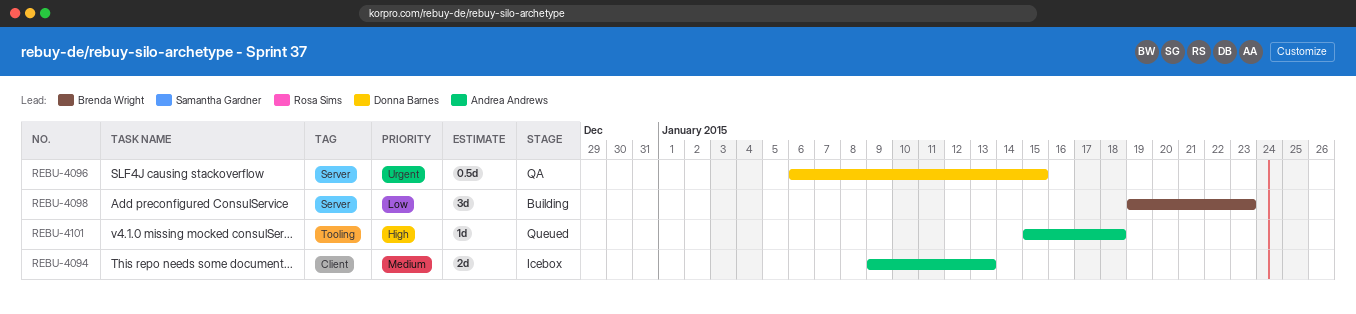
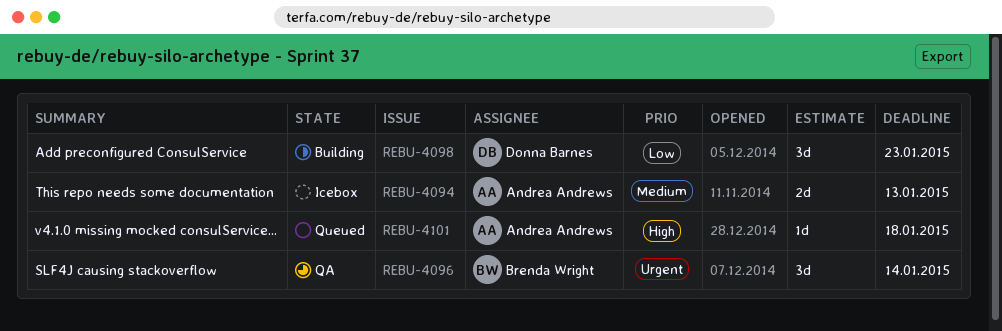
REBU-4096, owner: Donna Barnes -> Brenda Wright
REBU-4096, estimate: 0.5d -> 3d
REBU-4096, due: Jan 15 -> Jan 14
REBU-4098, owner: Brenda Wright -> Donna Barnes

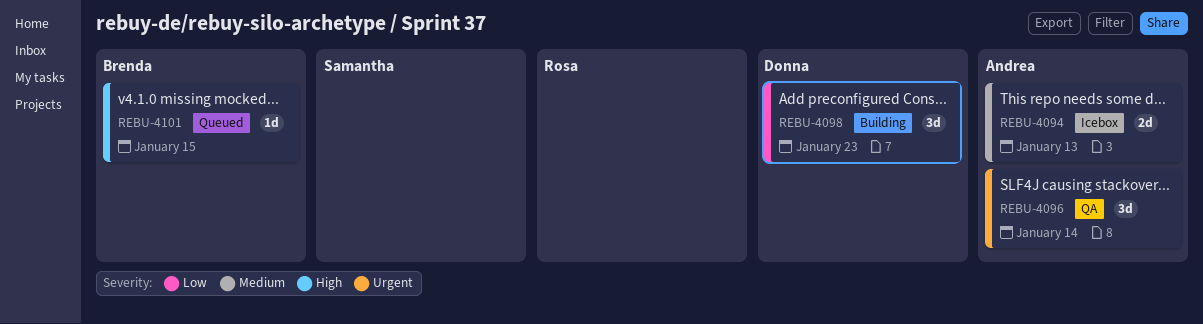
REBU-4096, owner: Brenda Wright -> Andrea Andrews
REBU-4101, owner: Andrea Andrews -> Brenda Wright
REBU-4101, due: Jan 18 -> Jan 15

